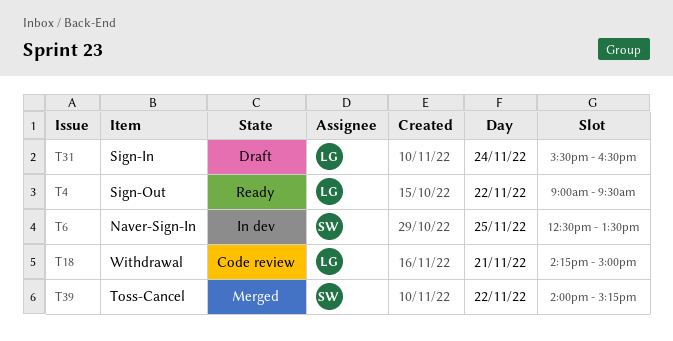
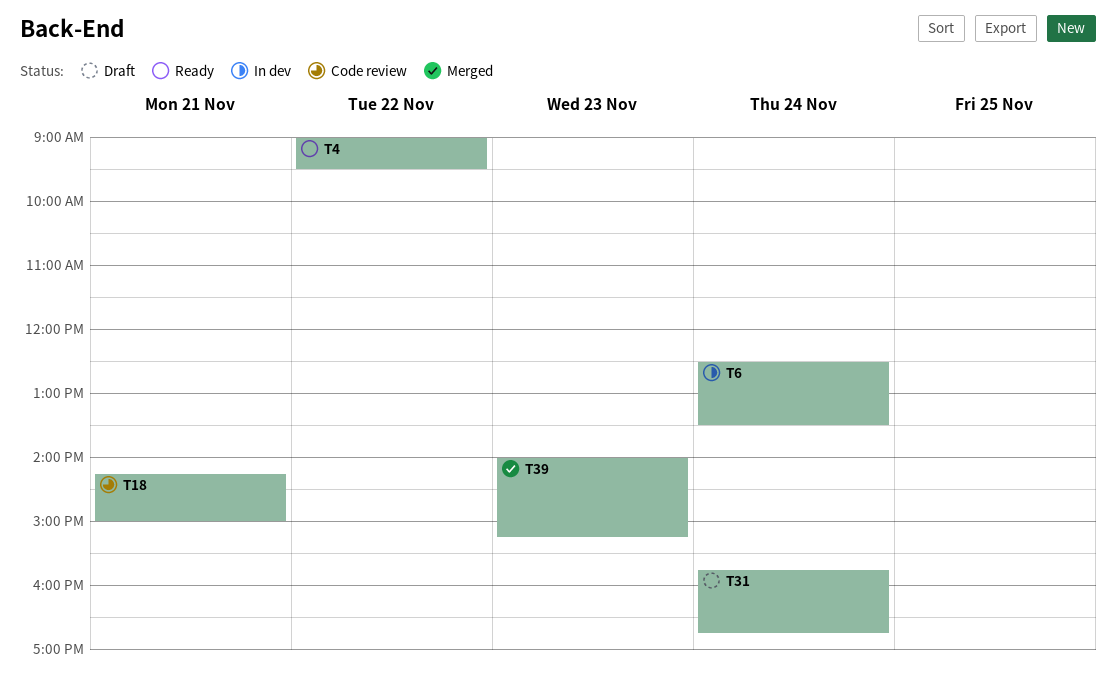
T6, day: Nov 25 -> Nov 24
T31, begins: 15:30 -> 15:45
T31, ends: 16:30 -> 16:45
T39, day: Nov 22 -> Nov 23

